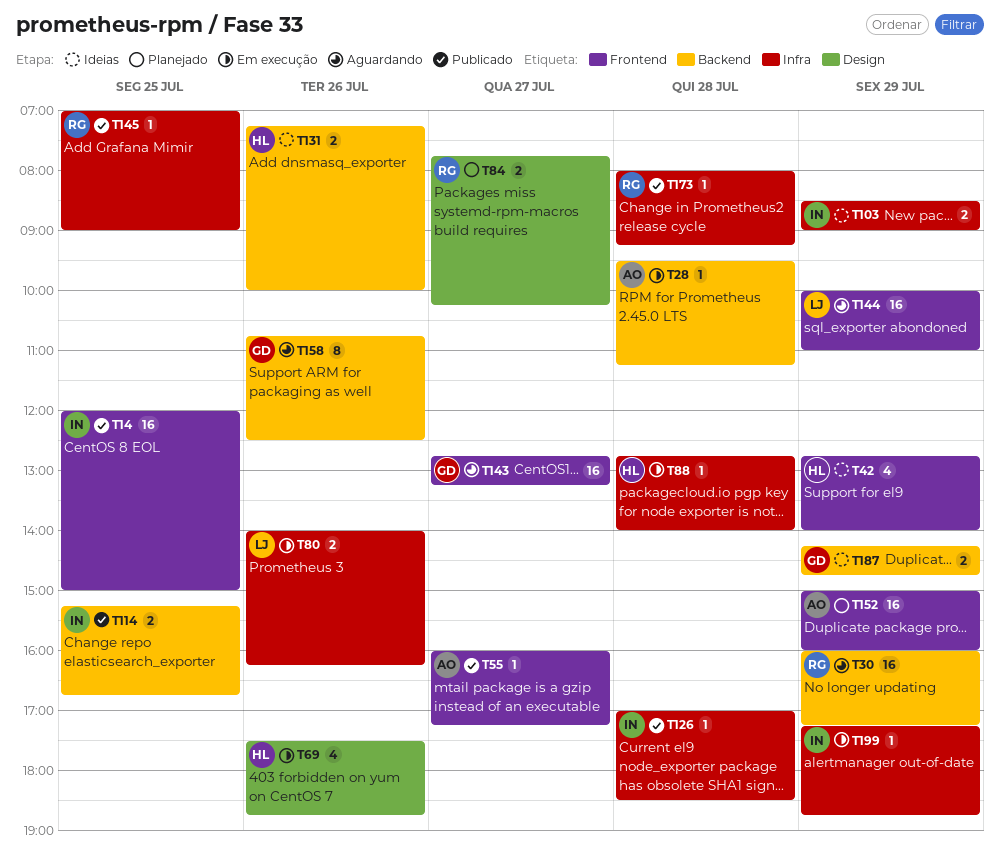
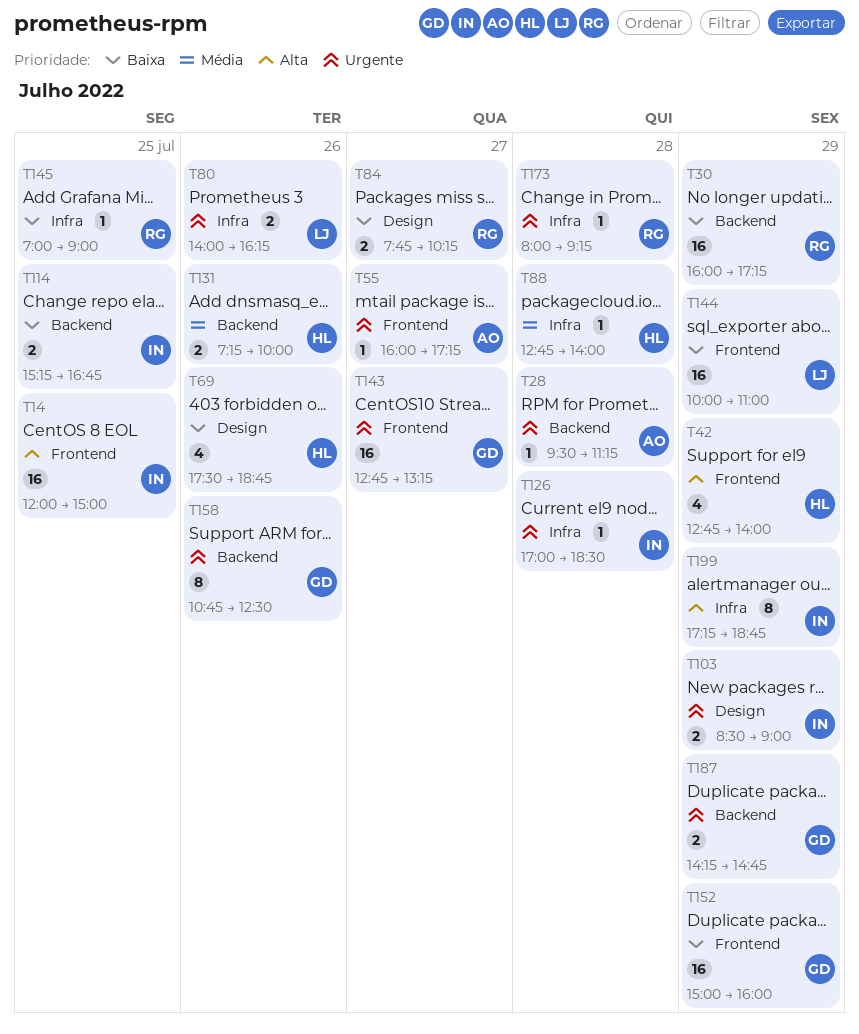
T103, label: Infra -> Design
T152, owner: AO -> GD
T199, estimate: 1 -> 8

